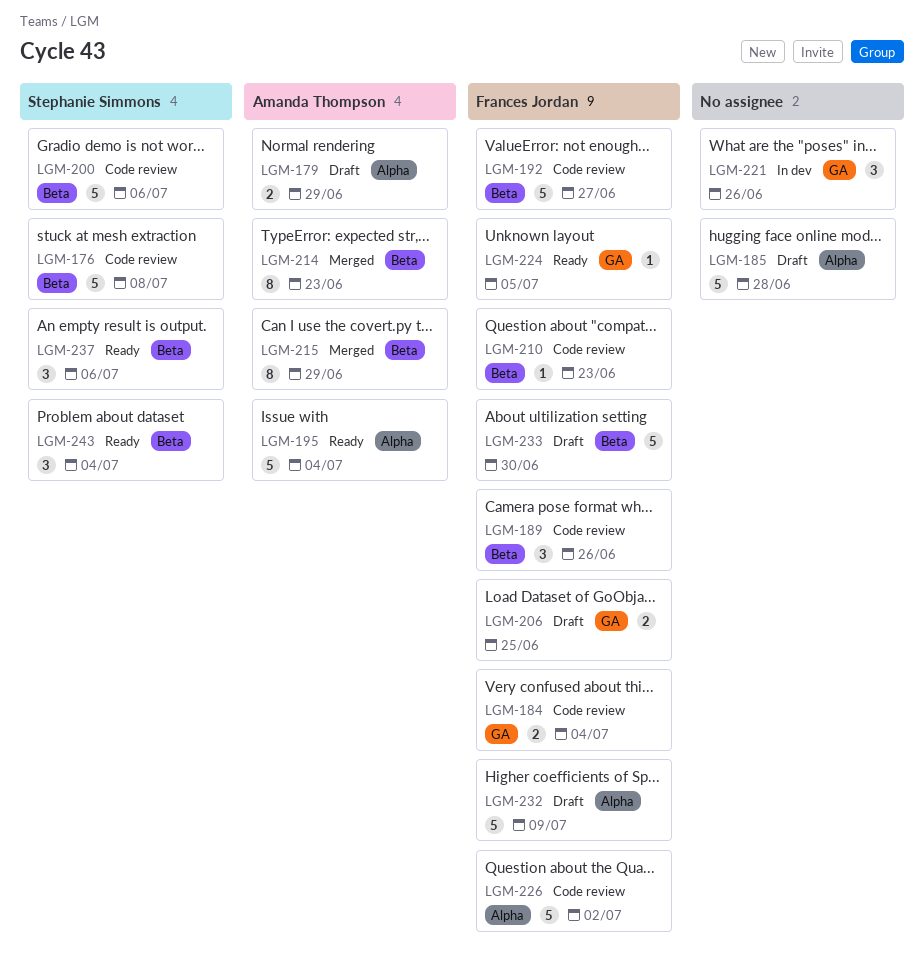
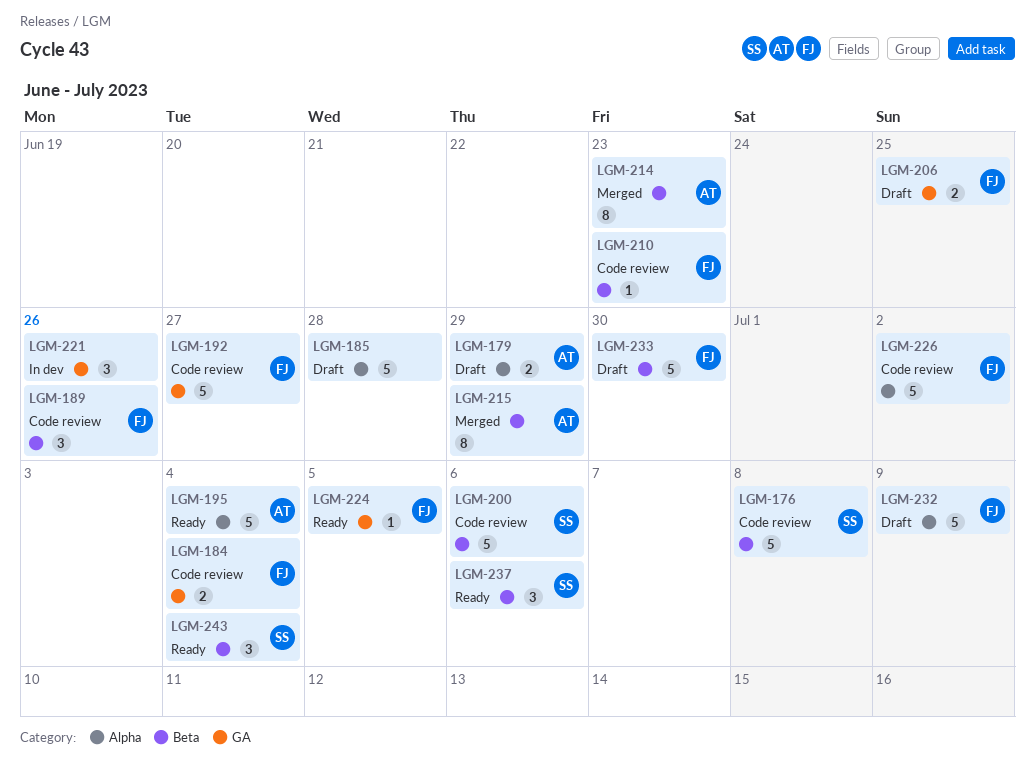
LGM-192, label: Beta -> GA

